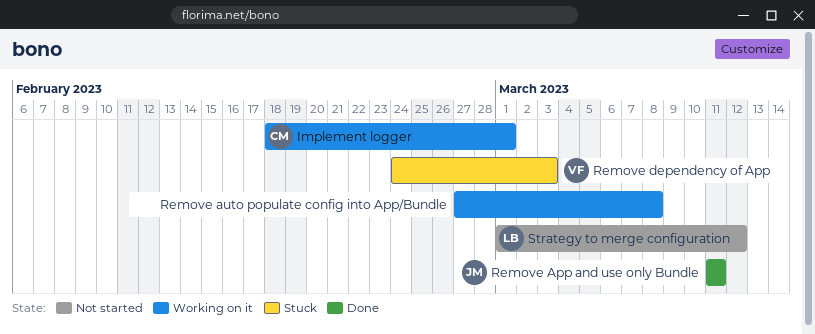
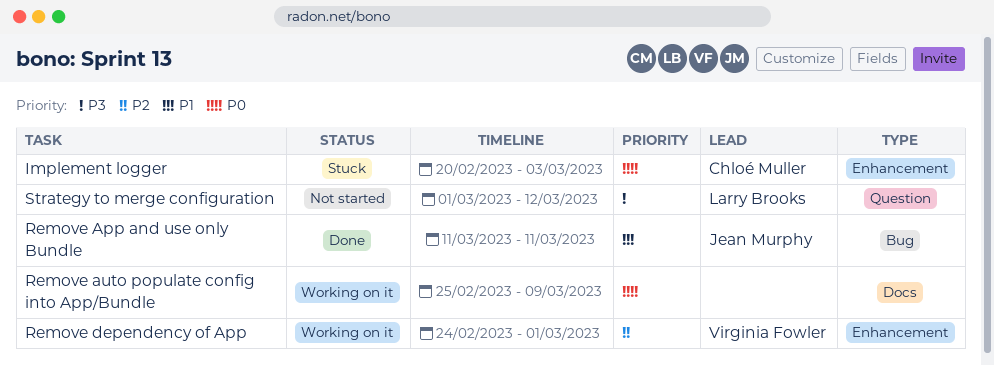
Implement logger, status: Working on it -> Stuck
Implement logger, start: Feb 18 -> Feb 20
Implement logger, due: Mar 1 -> Mar 3
Remove auto populate config into App/Bundle, start: Feb 27 -> Feb 25
Remove auto populate config into App/Bundle, due: Mar 8 -> Mar 9
Remove dependency of App, status: Stuck -> Working on it
Remove dependency of App, due: Mar 3 -> Mar 1

